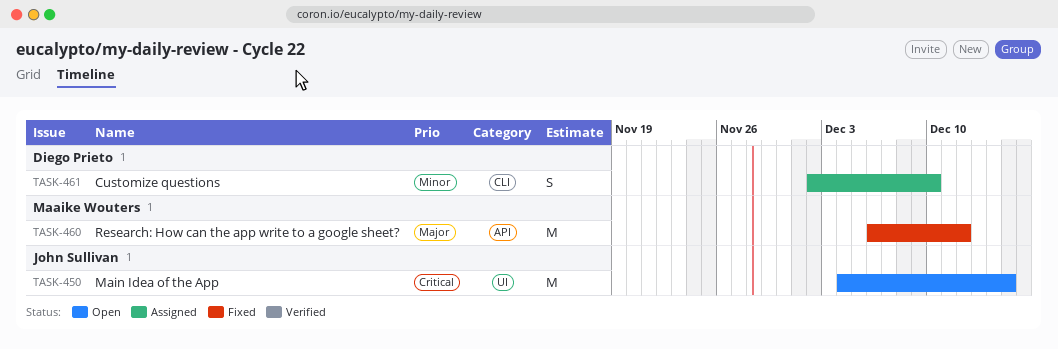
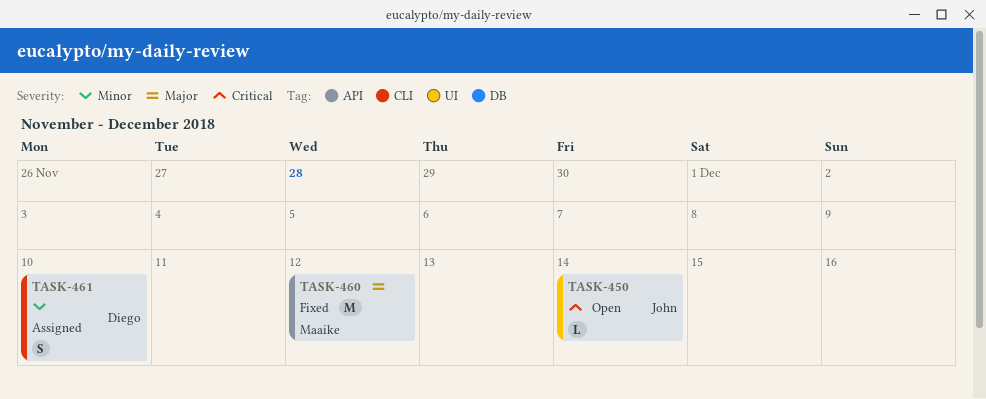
TASK-450, estimate: M -> L
TASK-450, due: Dec 15 -> Dec 14

